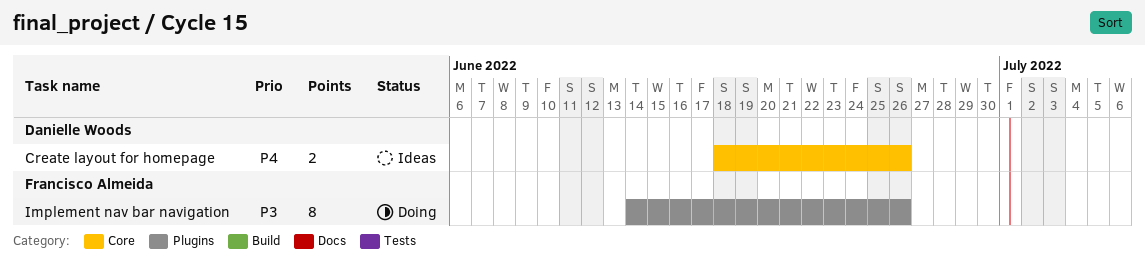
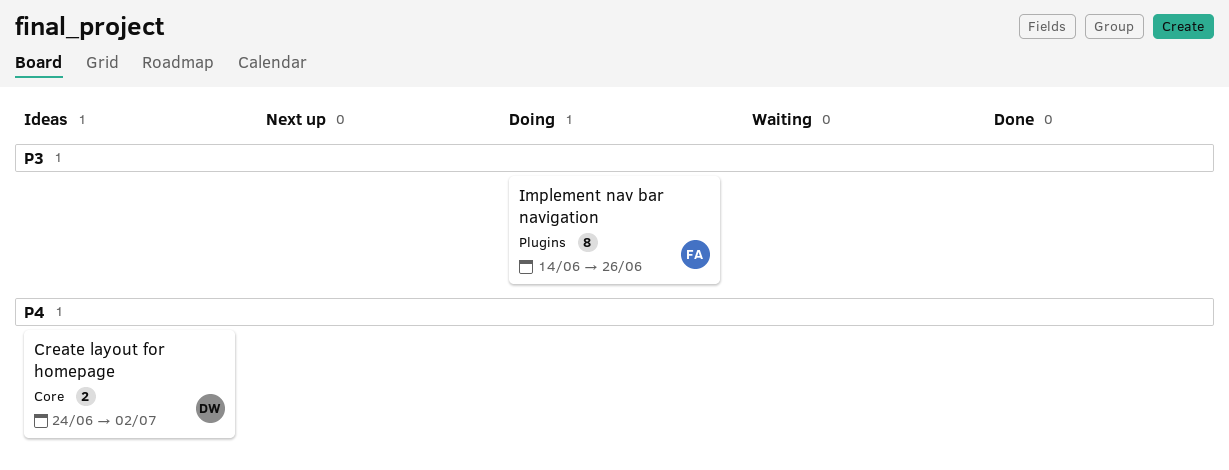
Create layout for homepage, start: Jun 18 -> Jun 24
Create layout for homepage, due: Jun 26 -> Jul 2

